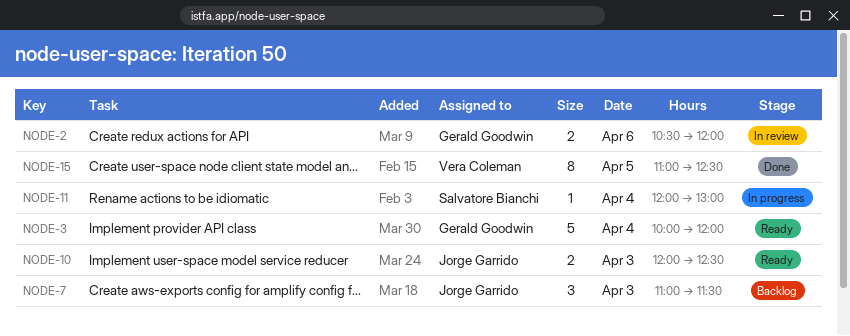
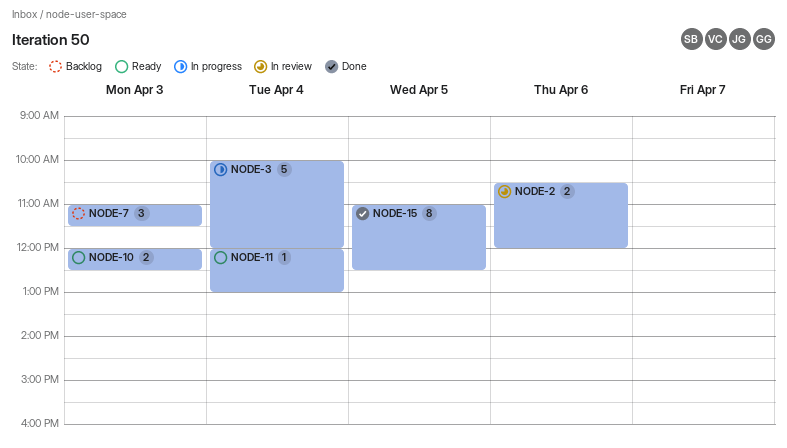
NODE-3, status: Ready -> In progress
NODE-11, status: In progress -> Ready

